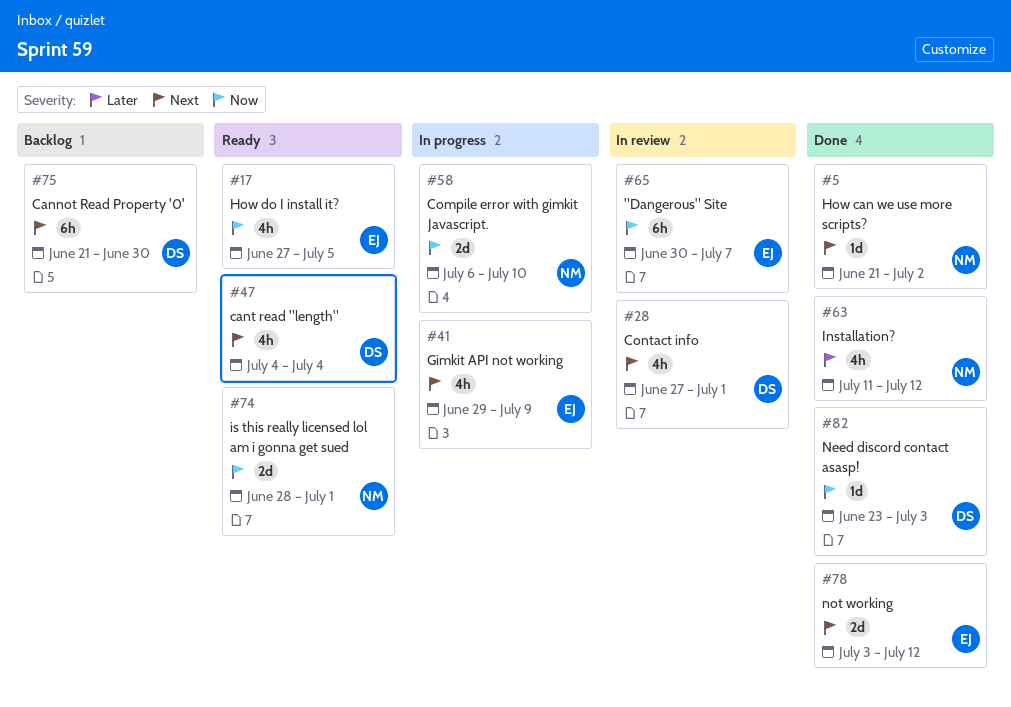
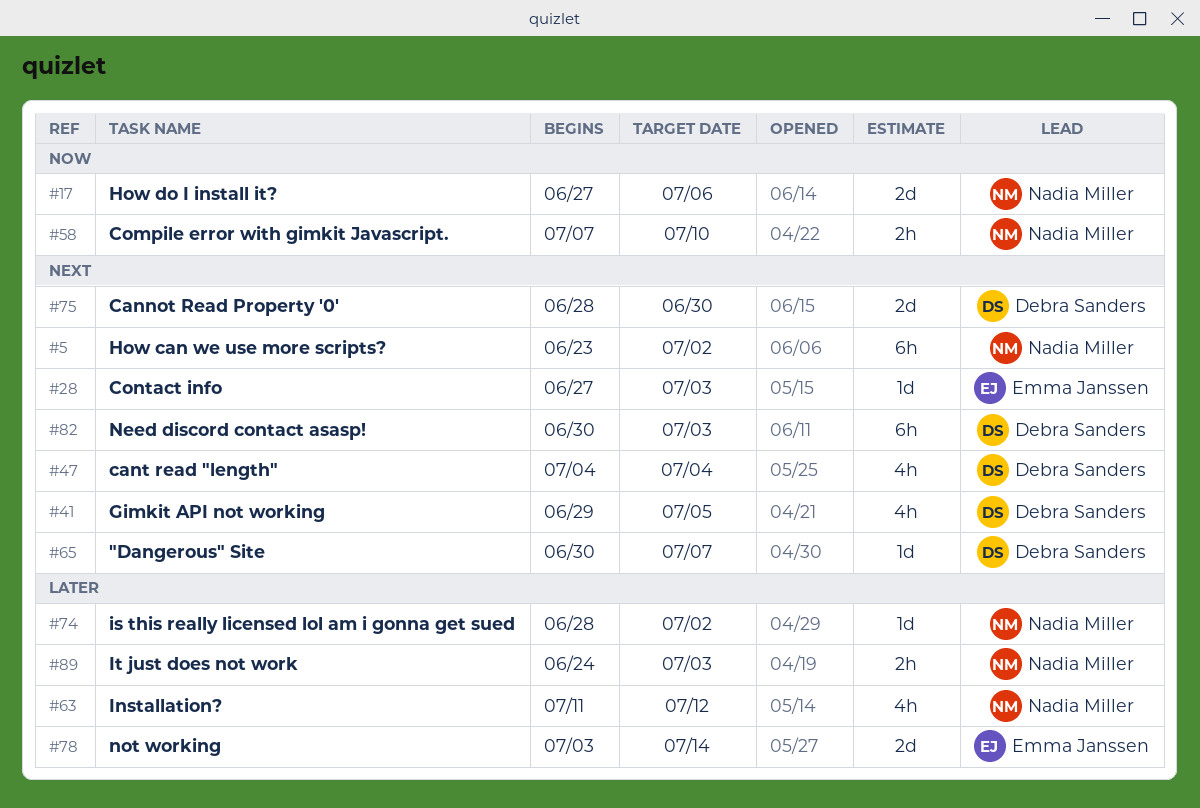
#5, estimate: 1d -> 6h
#5, start: Jun 21 -> Jun 23
#17, owner: Emma Janssen -> Nadia Miller
#17, estimate: 4h -> 2d
#17, due: Jul 5 -> Jul 6
#28, owner: Debra Sanders -> Emma Janssen
#28, estimate: 4h -> 1d
#28, due: Jul 1 -> Jul 3
#41, owner: Emma Janssen -> Debra Sanders
#41, due: Jul 9 -> Jul 5
#58, estimate: 2d -> 2h
#58, start: Jul 6 -> Jul 7
#65, owner: Emma Janssen -> Debra Sanders
#65, priority: Now -> Next
#65, estimate: 6h -> 1d
#74, priority: Now -> Later
#74, estimate: 2d -> 1d
#74, due: Jul 1 -> Jul 2
#75, estimate: 6h -> 2d
#75, start: Jun 21 -> Jun 28
#78, priority: Next -> Later
#78, due: Jul 12 -> Jul 14
#82, priority: Now -> Next
#82, estimate: 1d -> 6h
#82, start: Jun 23 -> Jun 30
#89: none -> present

